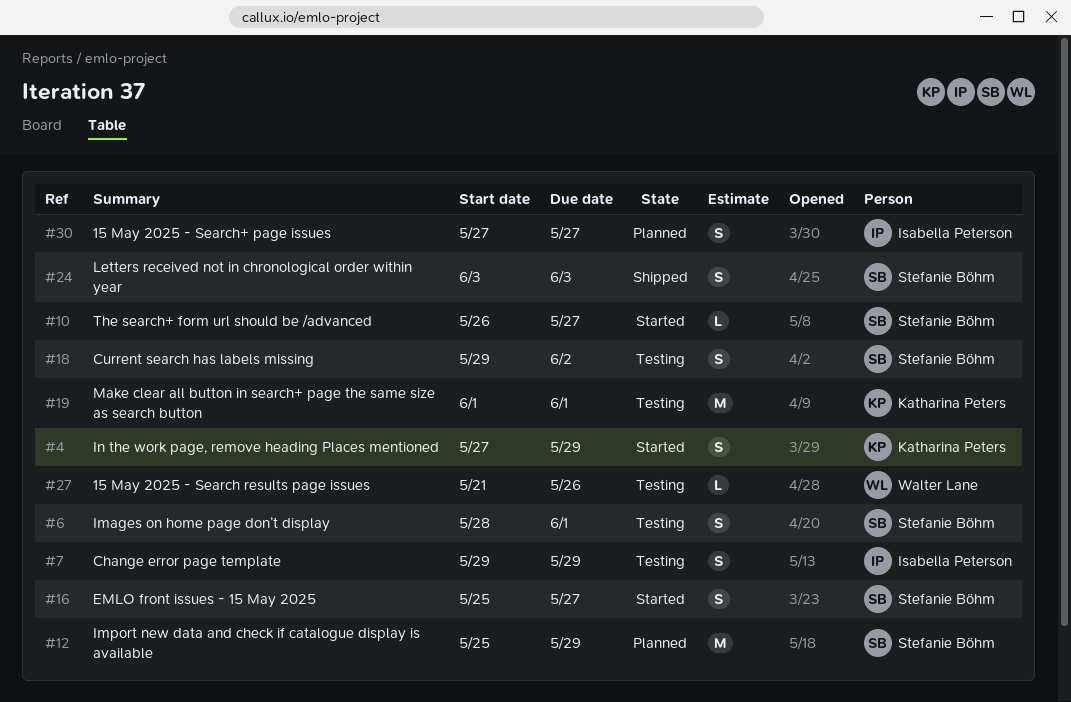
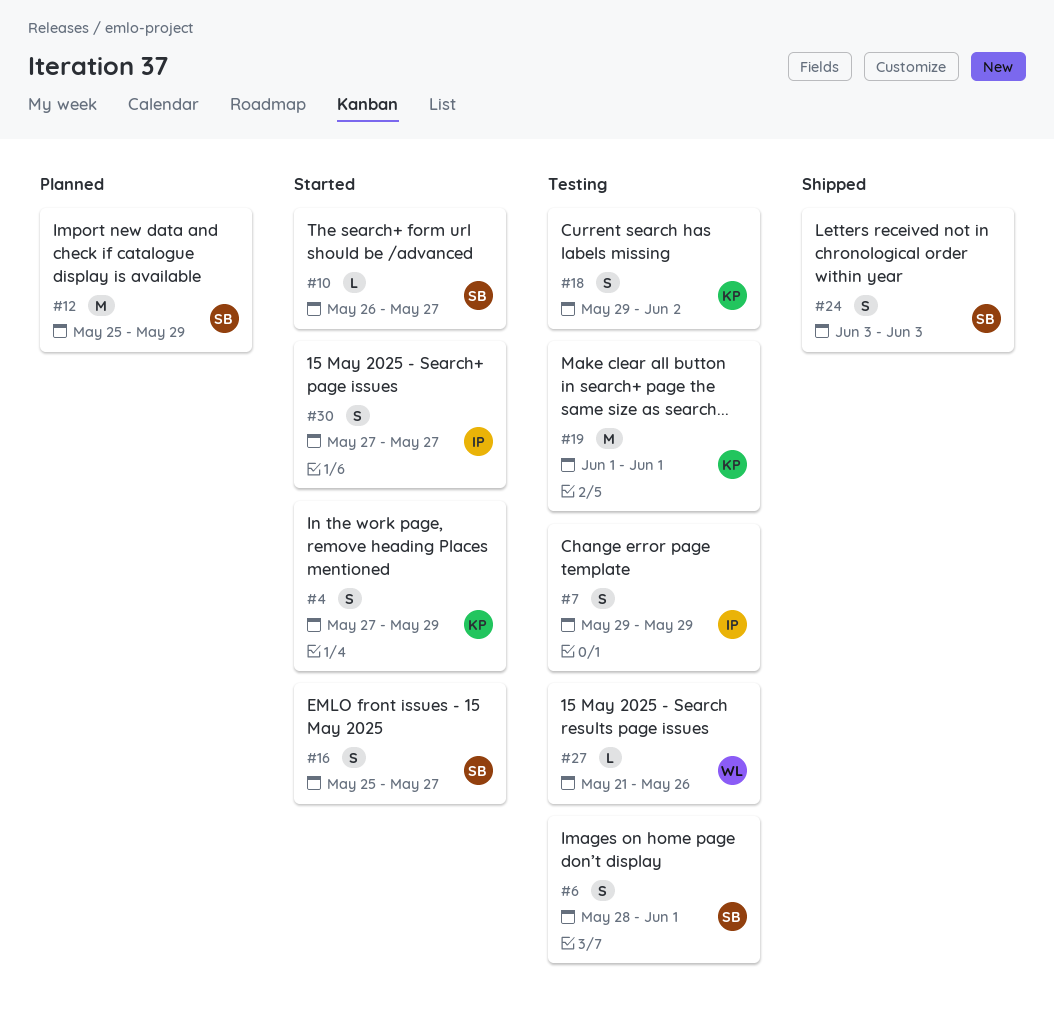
#18, owner: Stefanie Böhm -> Katharina Peters
#30, status: Planned -> Started

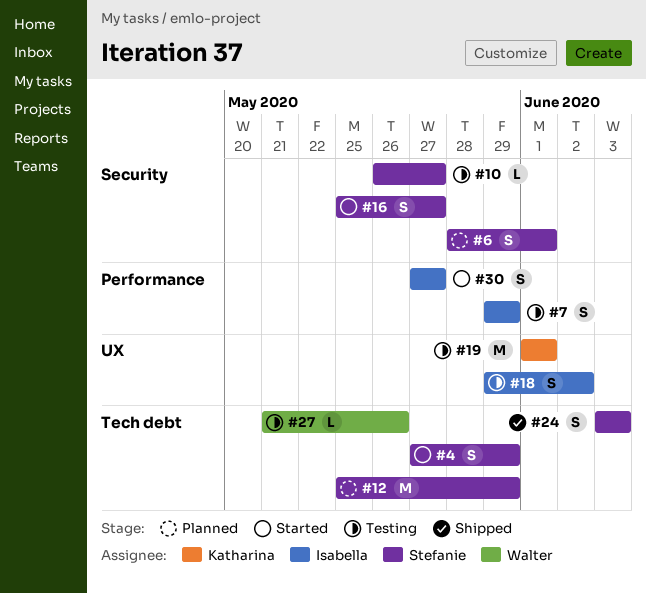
#4, owner: Katharina -> Stefanie
#6, status: Testing -> Planned
#10, status: Started -> Testing
#18, owner: Katharina -> Isabella

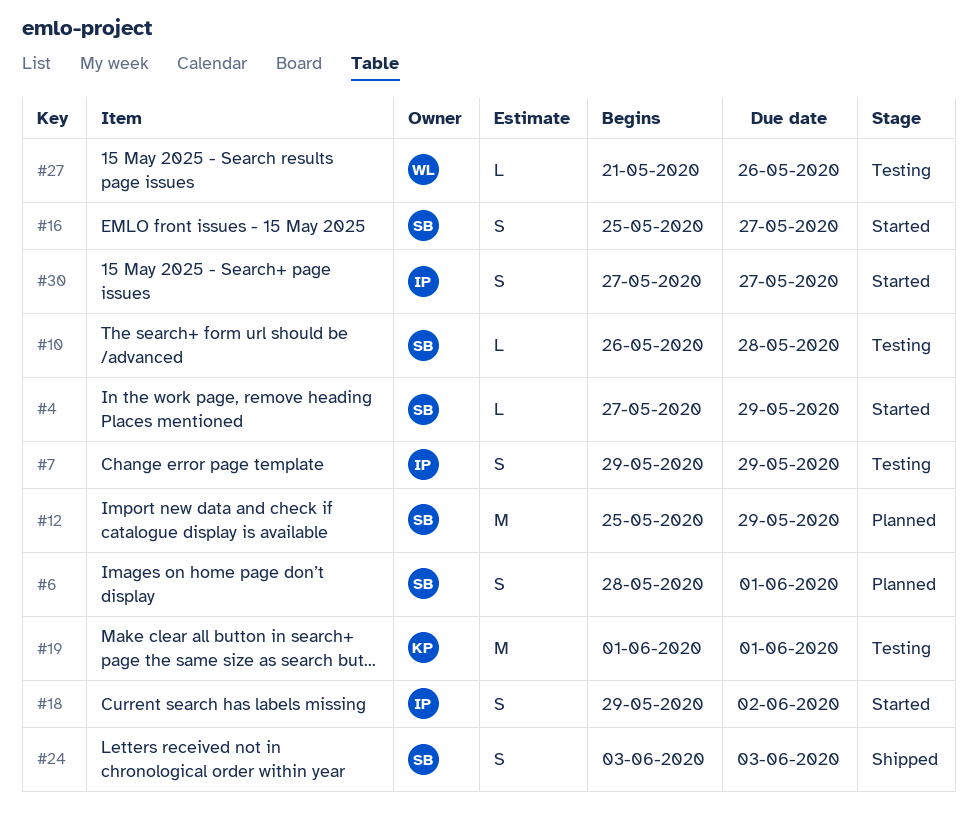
#4, estimate: S -> L
#10, due: May 27 -> May 28
#18, status: Testing -> Started

